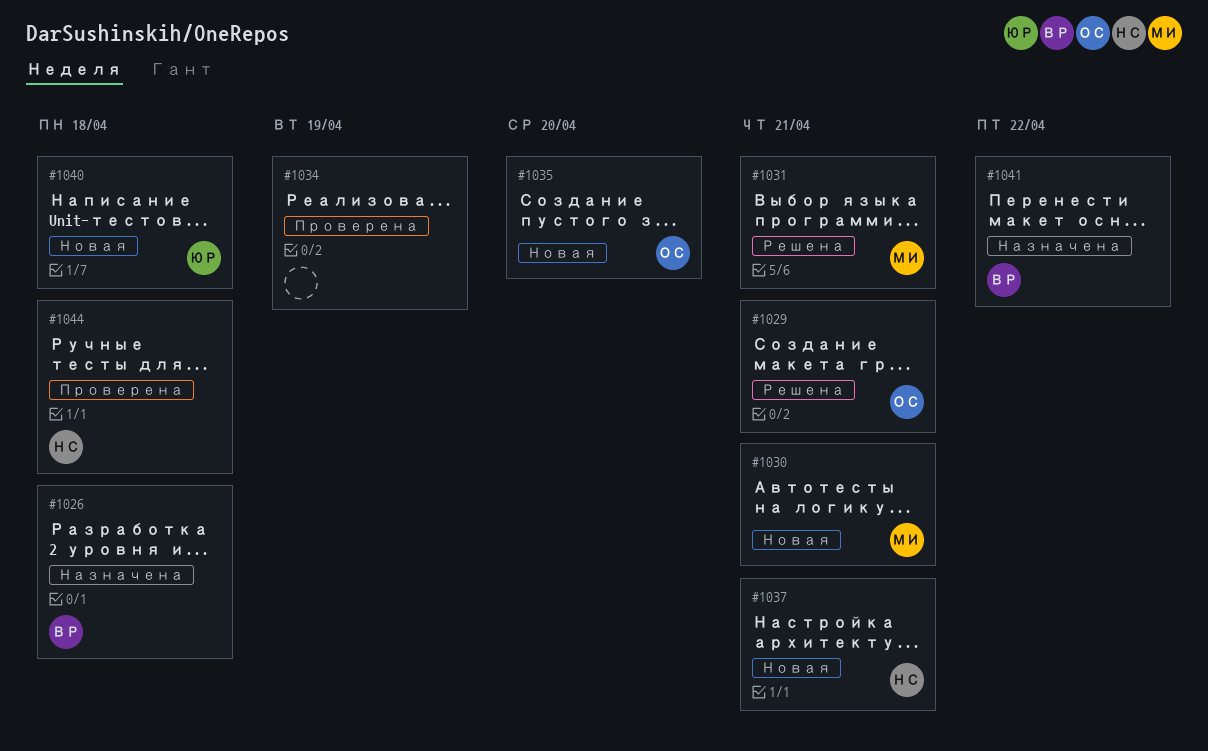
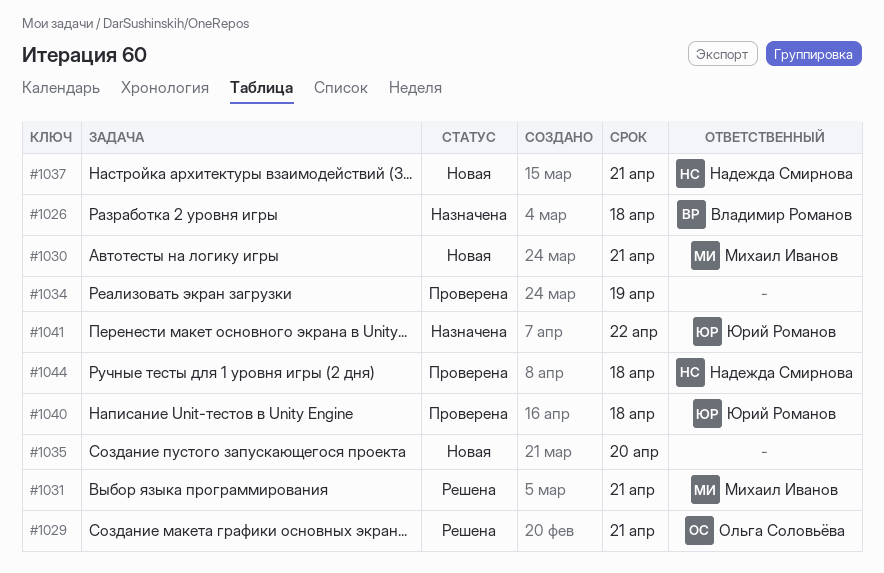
#1035, owner: Ольга Соловьёва -> none
#1040, status: Новая -> Проверена
#1041, owner: Владимир Романов -> Юрий Романов

